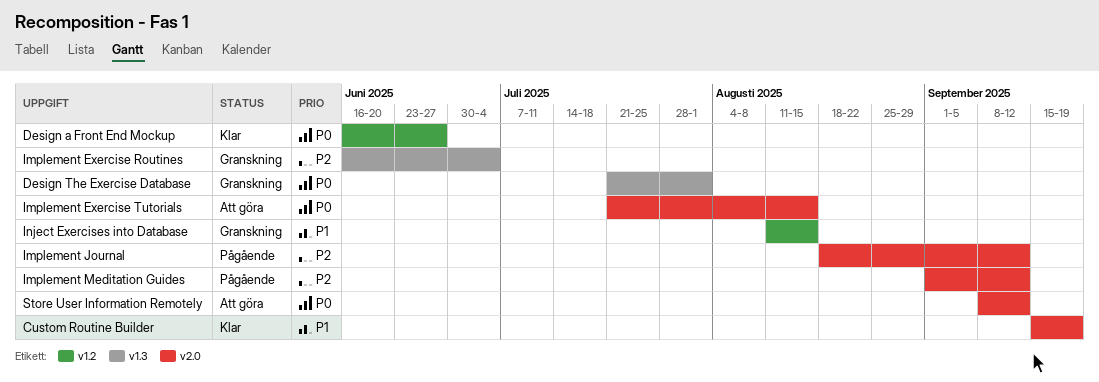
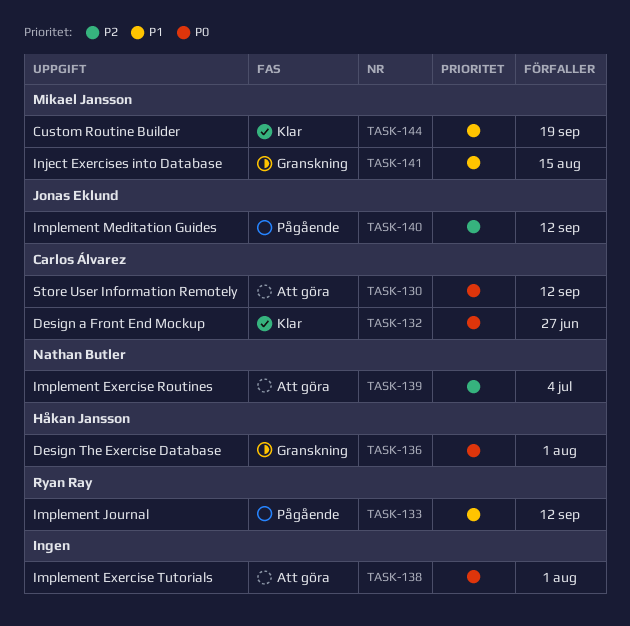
Implement Exercise Routines, status: Granskning -> Att göra
Implement Exercise Tutorials, due: Aug 15 -> Aug 1
Implement Journal, priority: P2 -> P1

